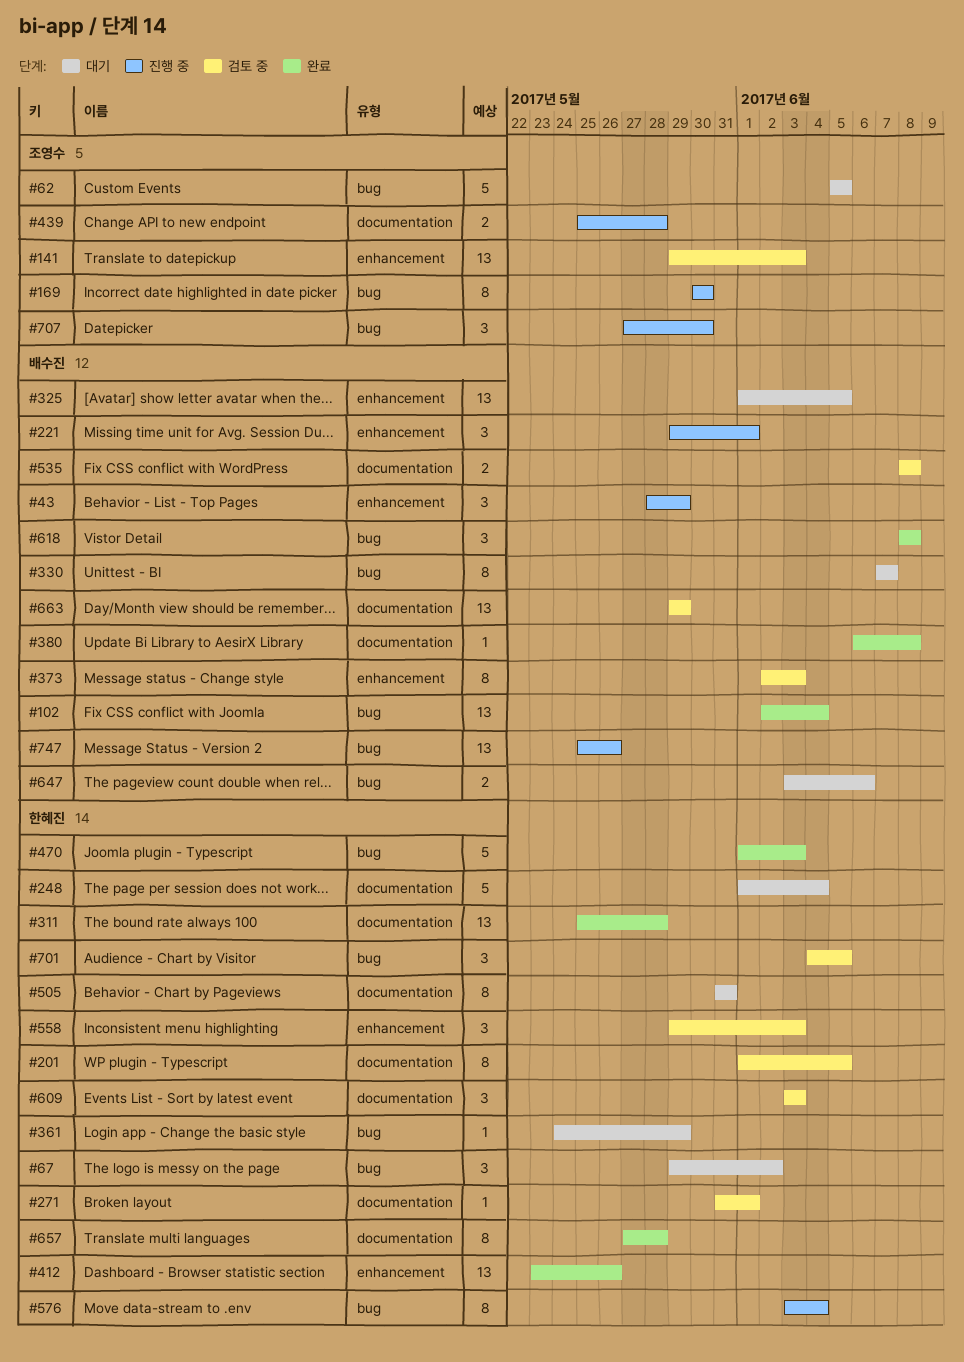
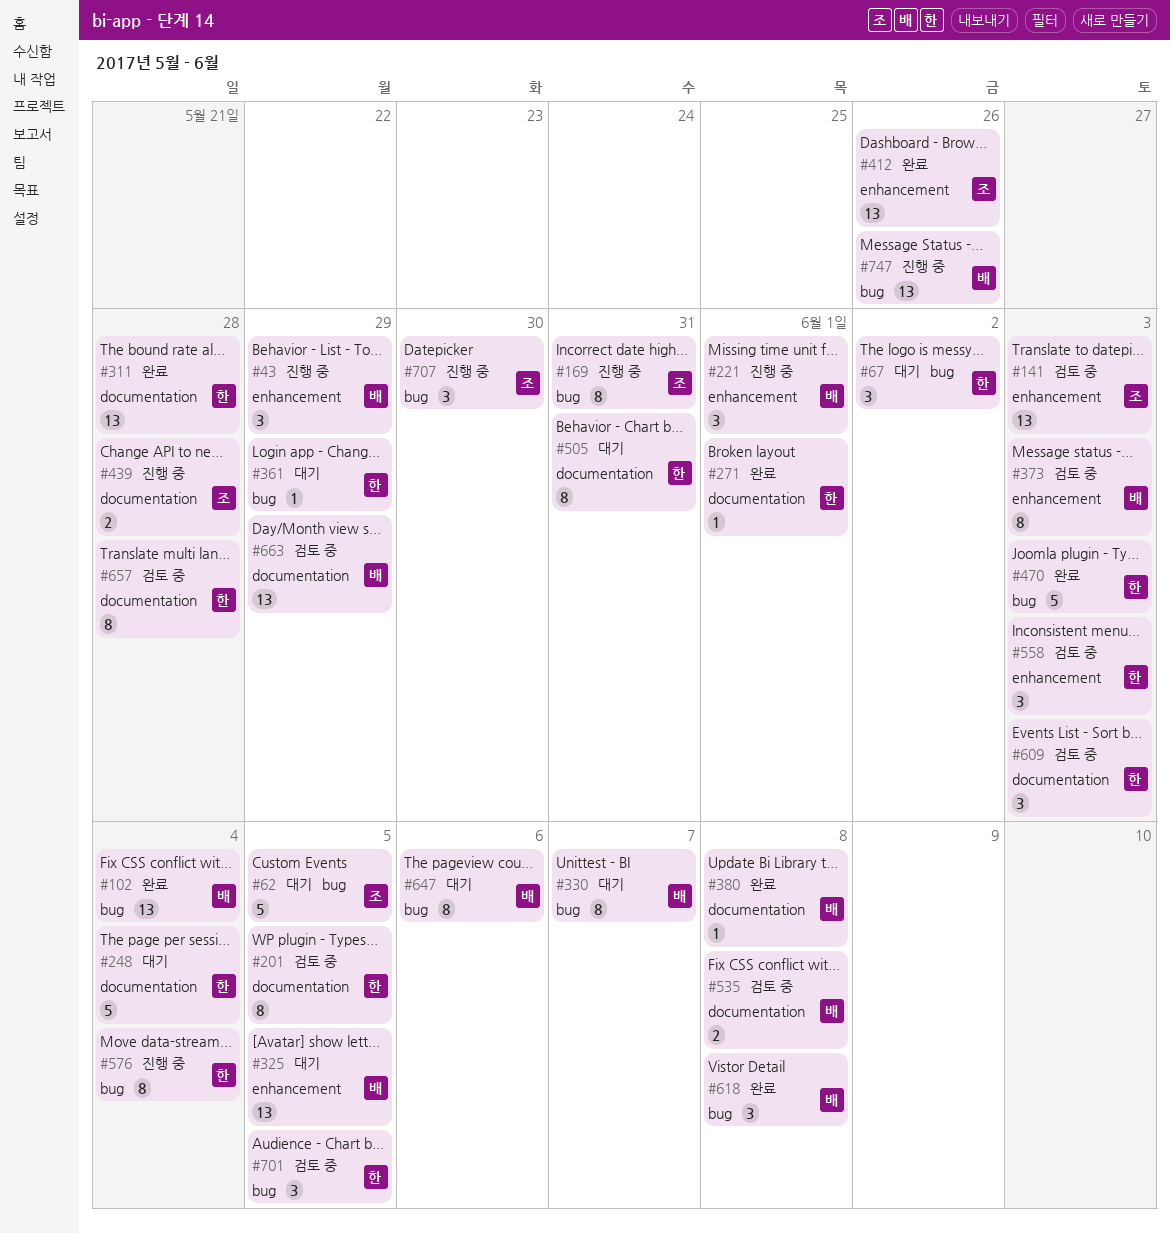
#169, due: May 30 -> May 31
#271, status: 검토 중 -> 완료
#412, owner: 한혜진 -> 조영수
#647, estimate: 2 -> 8
#657, status: 완료 -> 검토 중

